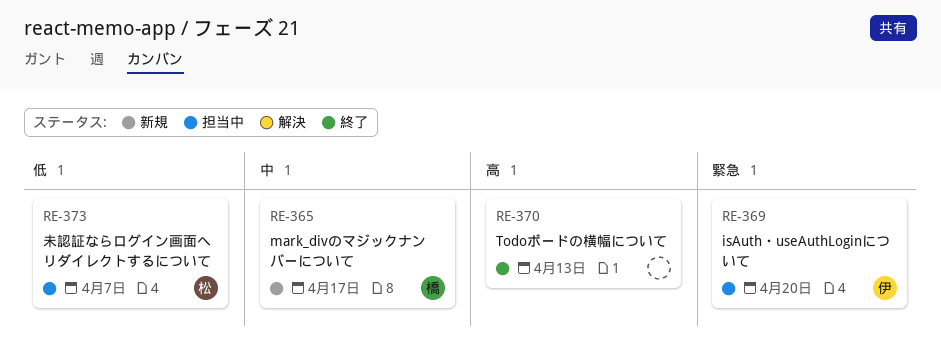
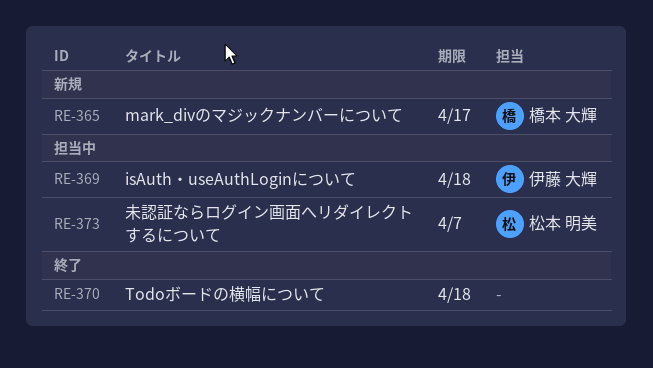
RE-369, due: Apr 20 -> Apr 18
RE-370, due: Apr 13 -> Apr 18

